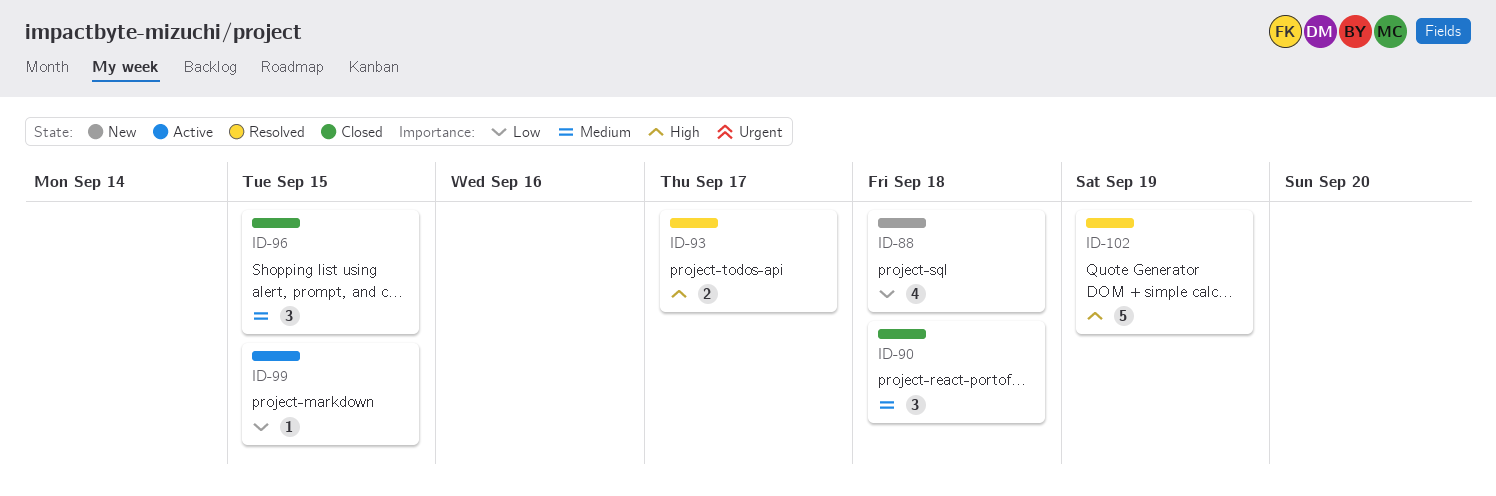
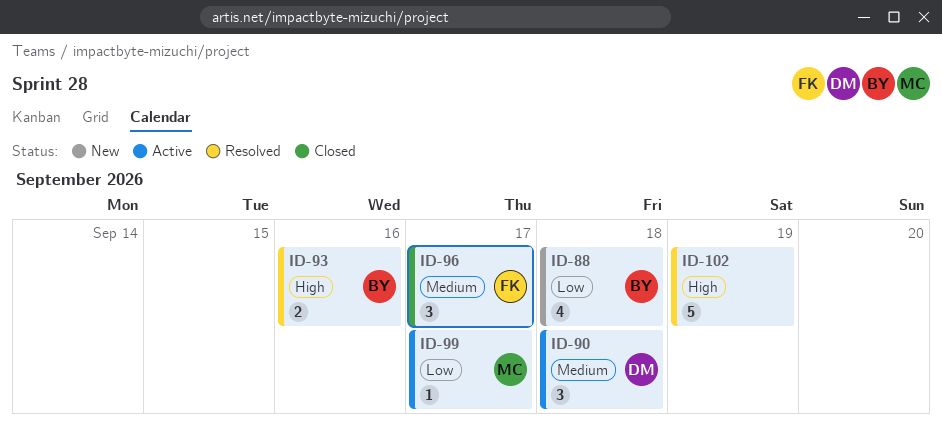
ID-90, status: Closed -> Active
ID-93, due: Sep 17 -> Sep 16
ID-96, due: Sep 15 -> Sep 17
ID-99, due: Sep 15 -> Sep 17

